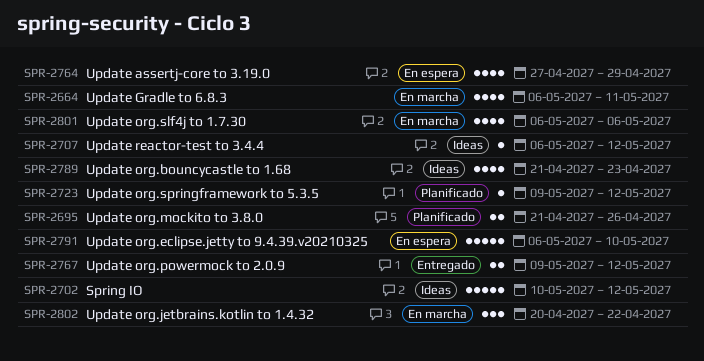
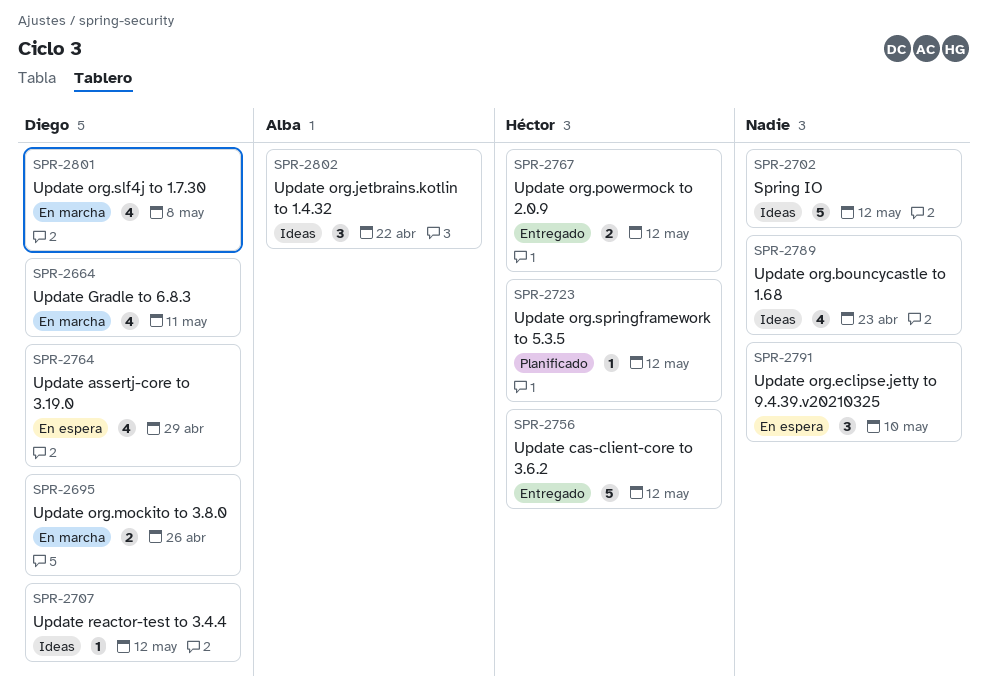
SPR-2695, status: Planificado -> En marcha
SPR-2756: none -> present
SPR-2791, estimate: 5 -> 3
SPR-2801, due: May 6 -> May 8
SPR-2802, status: En marcha -> Ideas

